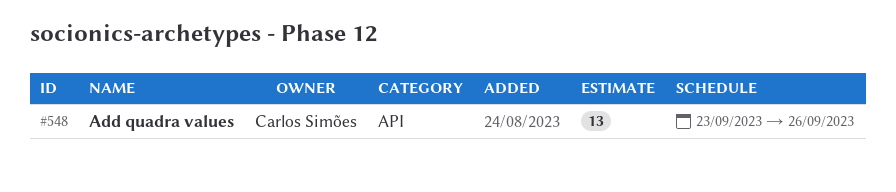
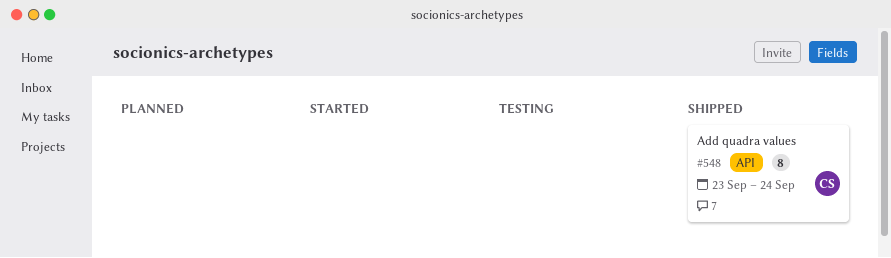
#548, estimate: 13 -> 8
#548, due: Sep 26 -> Sep 24

